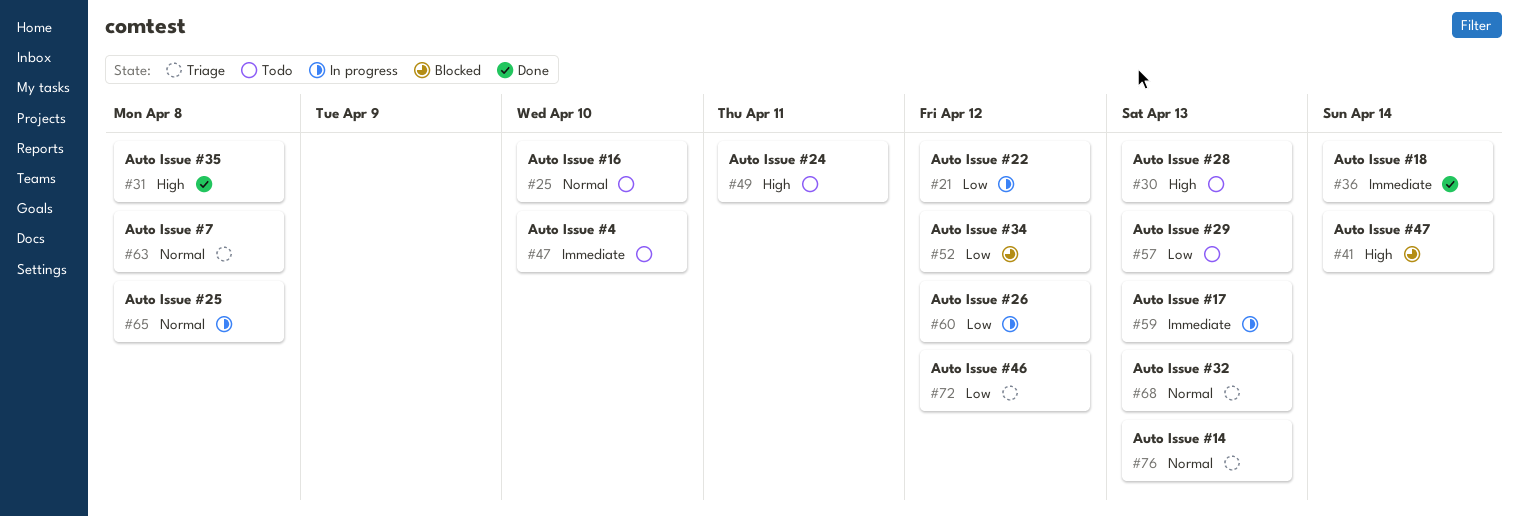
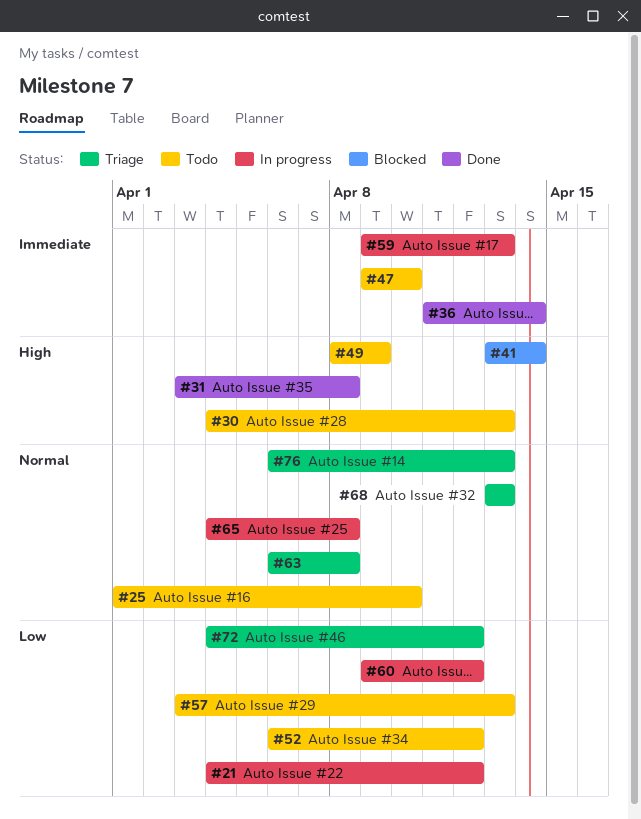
#49, due: Apr 11 -> Apr 9
#52, status: Blocked -> Todo

